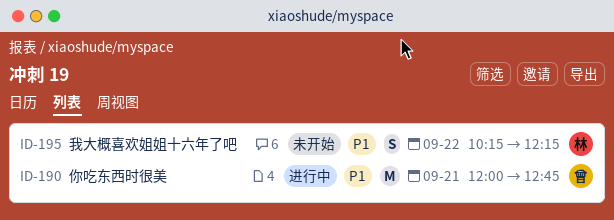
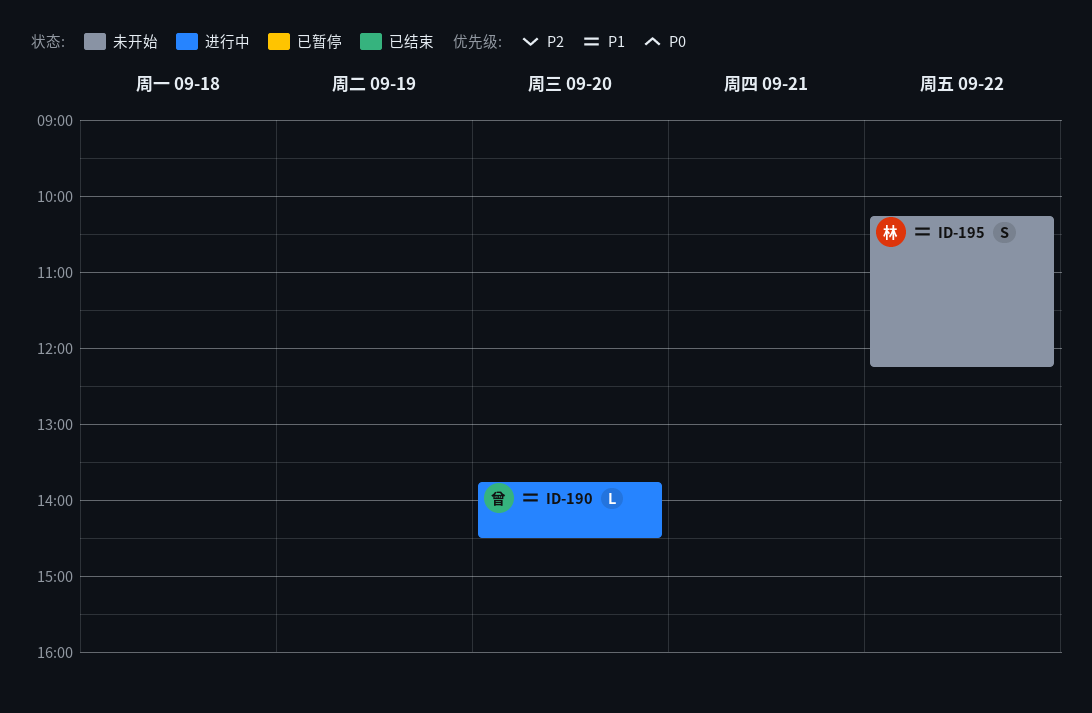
ID-190, estimate: M -> L
ID-190, day: Sep 21 -> Sep 20
ID-190, begins: 12:00 -> 13:45
ID-190, ends: 12:45 -> 14:30

